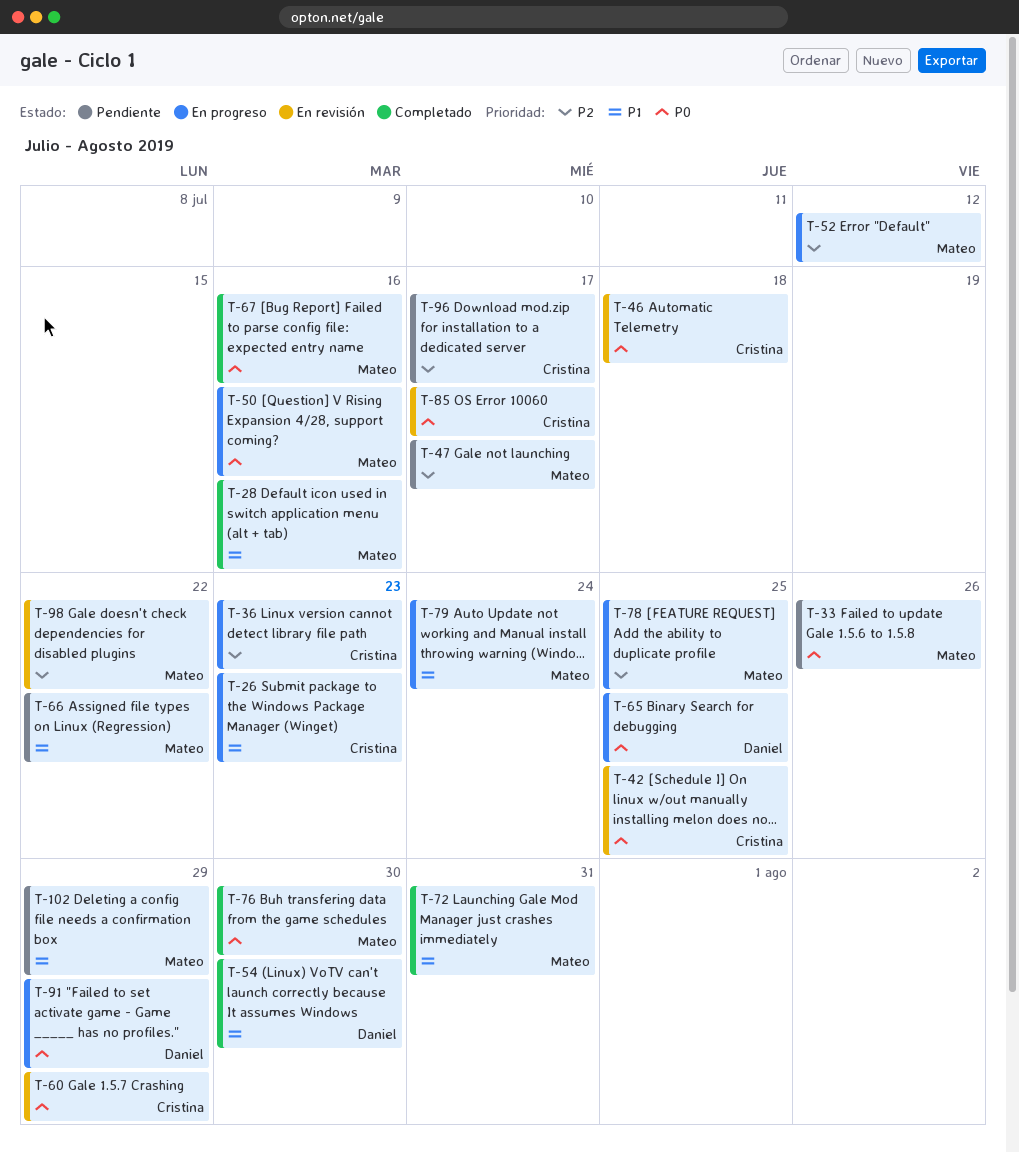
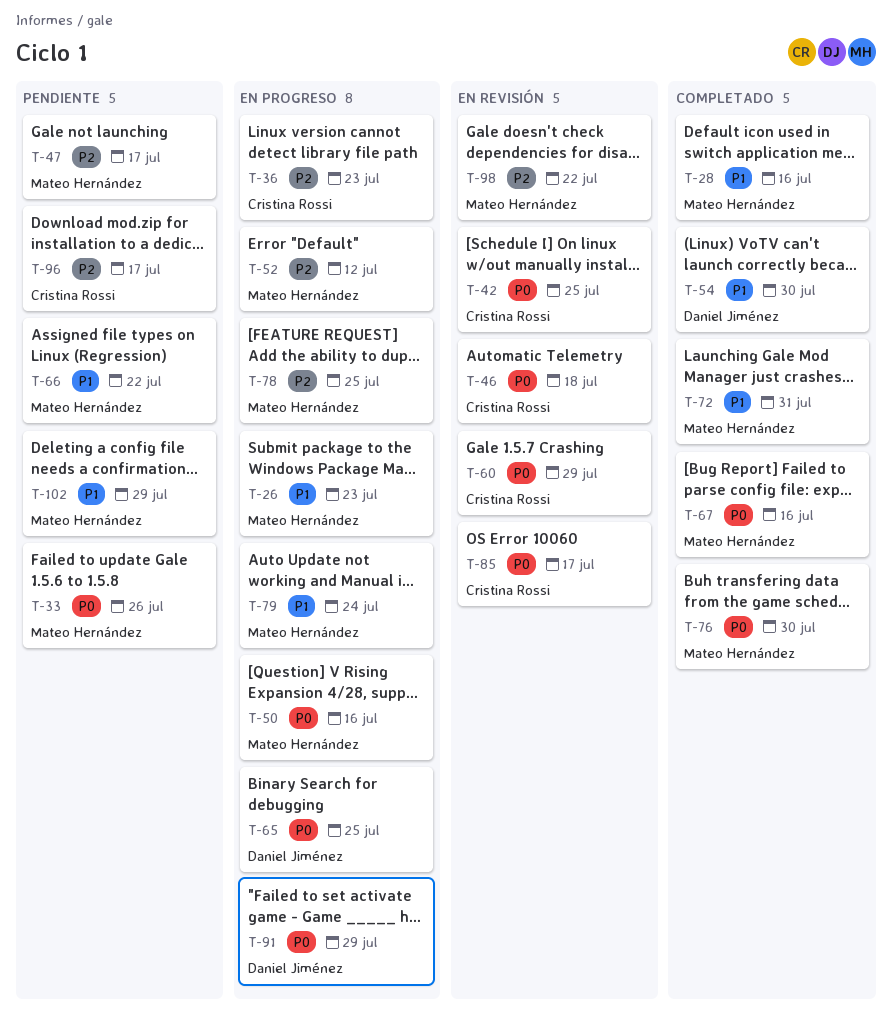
T-26, owner: Cristina Rossi -> Mateo Hernández

